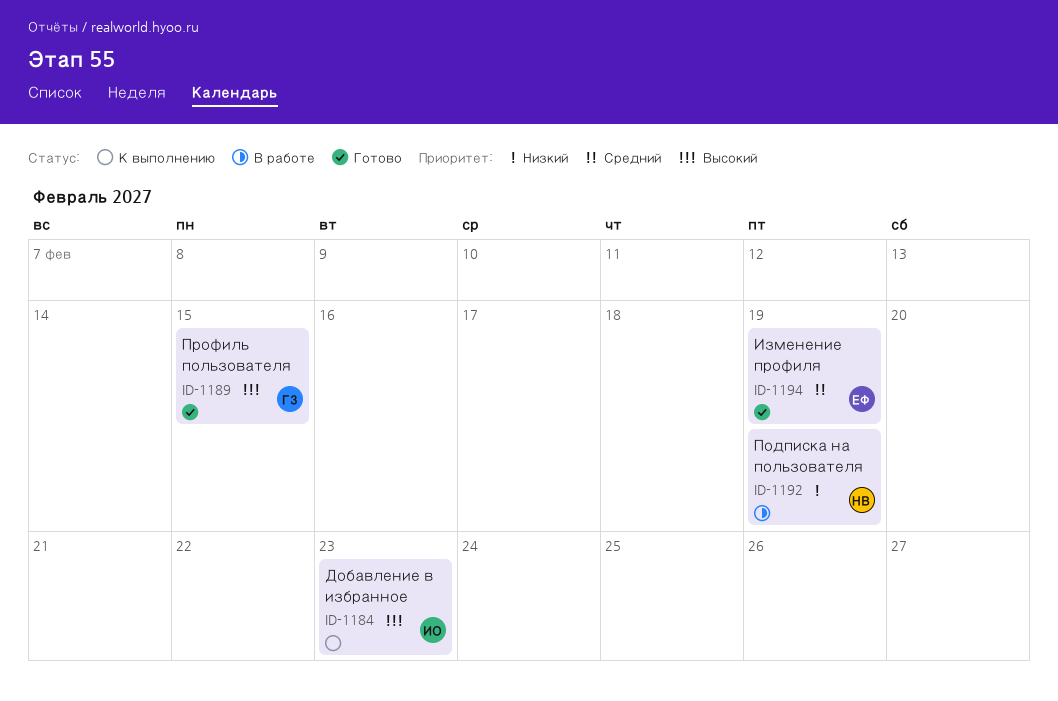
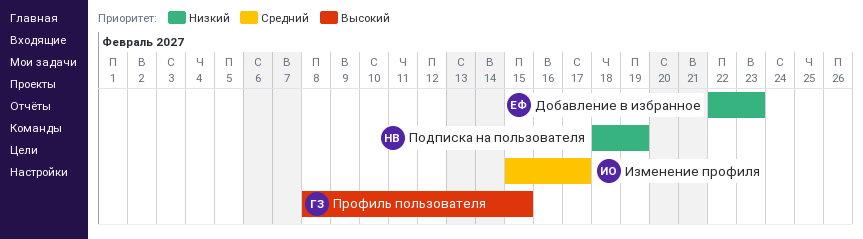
Добавление в избранное, owner: ИО -> ЕФ
Добавление в избранное, priority: Высокий -> Низкий
Изменение профиля, owner: ЕФ -> ИО
Изменение профиля, due: Feb 19 -> Feb 17

